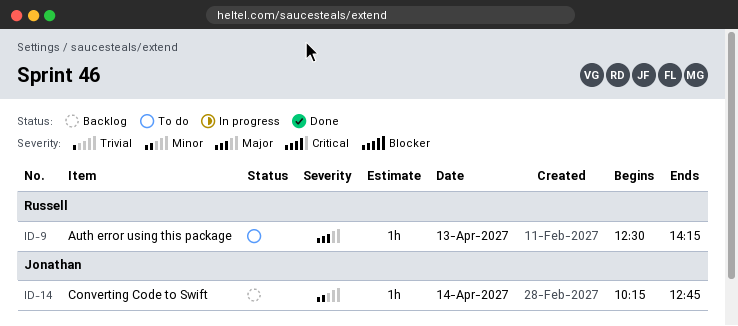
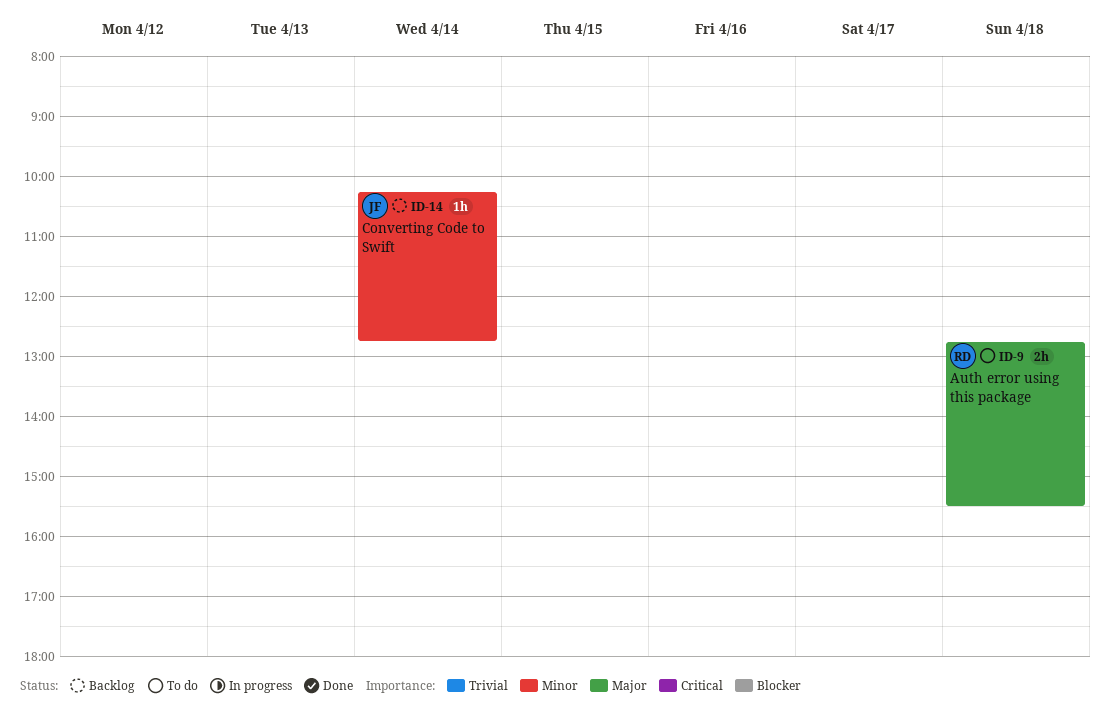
ID-9, estimate: 1h -> 2h
ID-9, day: Apr 13 -> Apr 18
ID-9, begins: 12:30 -> 12:45
ID-9, ends: 14:15 -> 15:30

